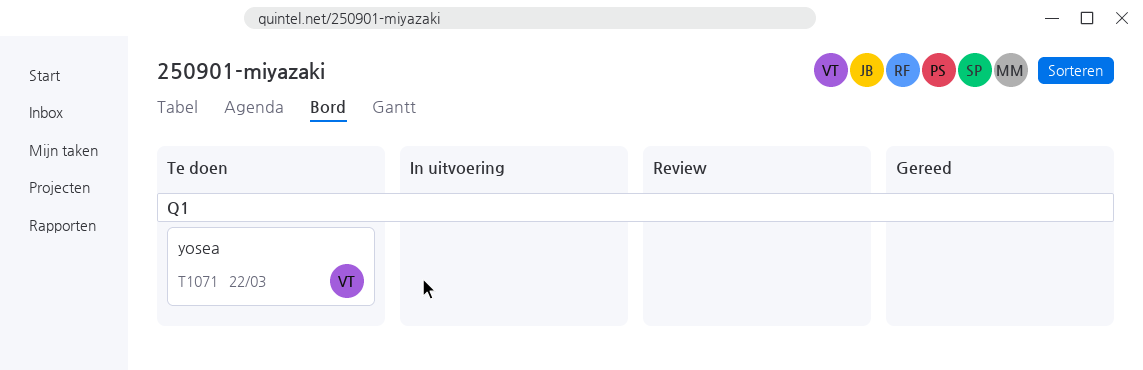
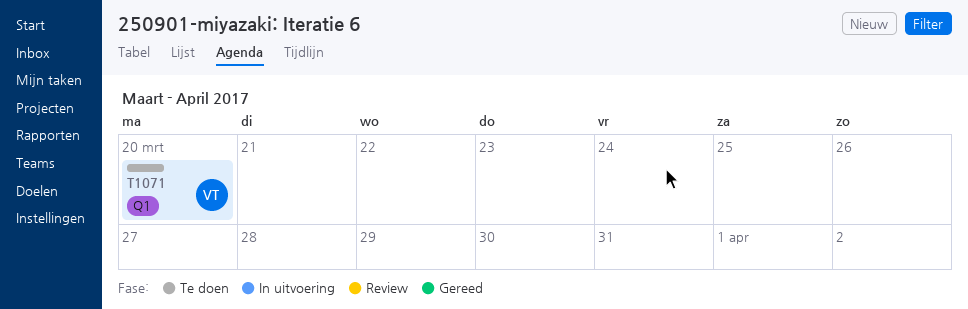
T1071, due: Mar 22 -> Mar 20

